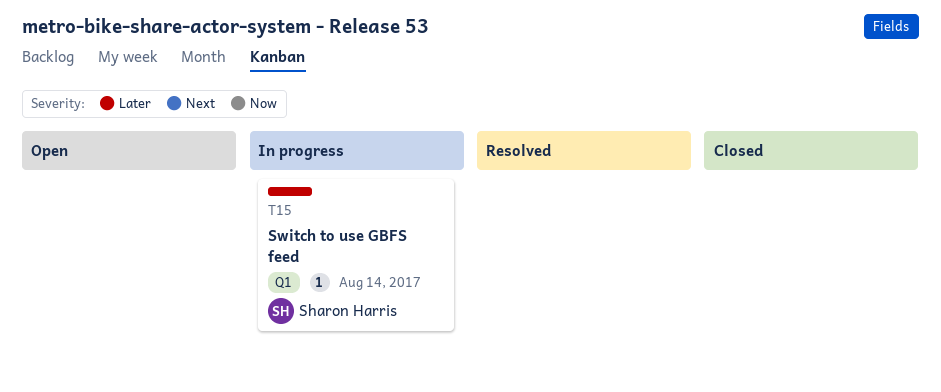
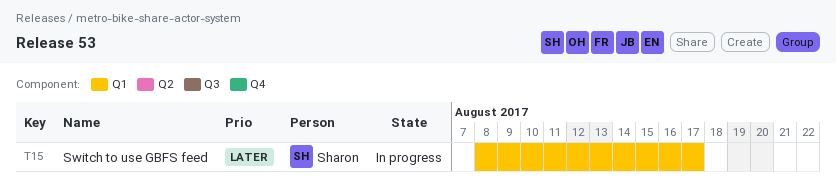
T15, due: Aug 14 -> Aug 17

